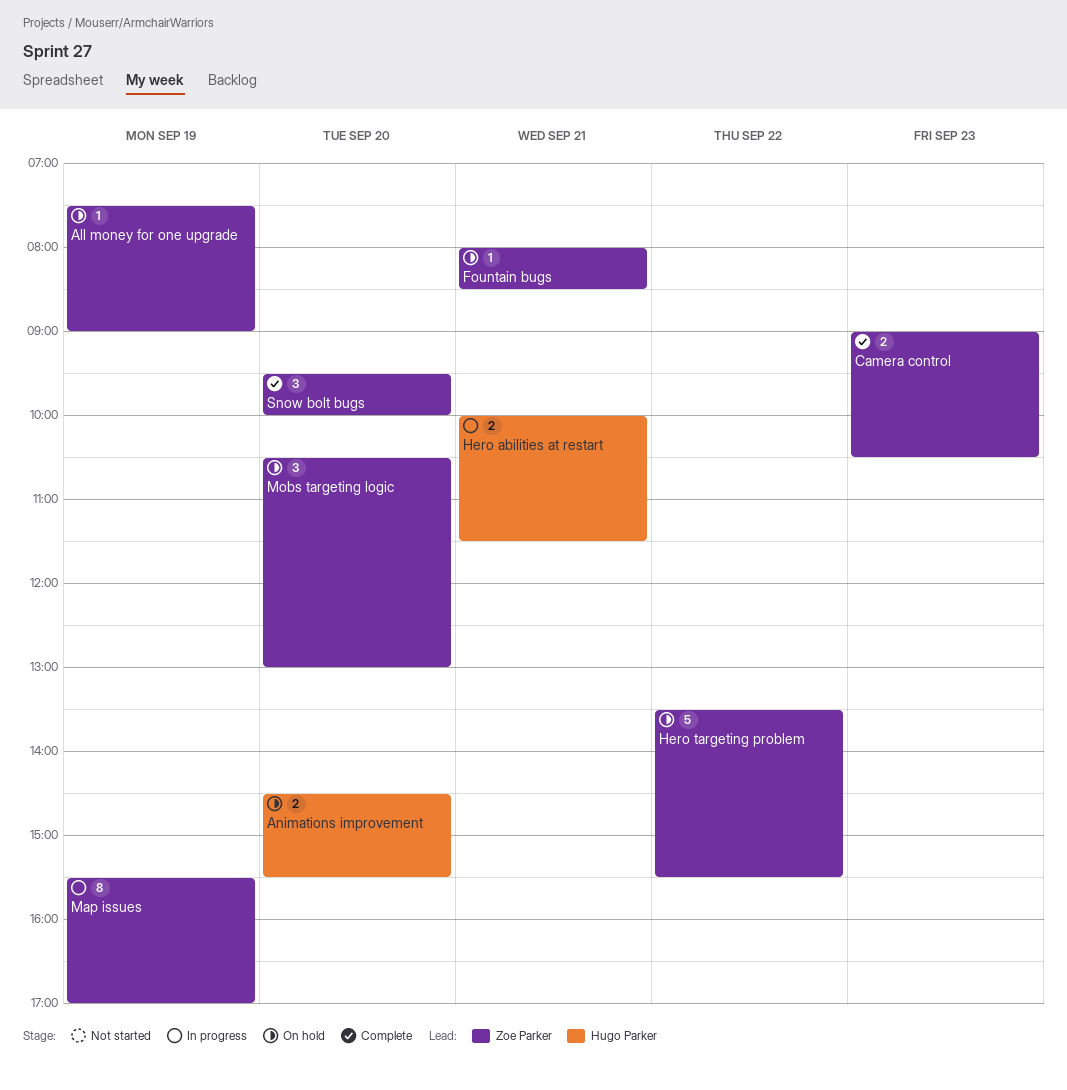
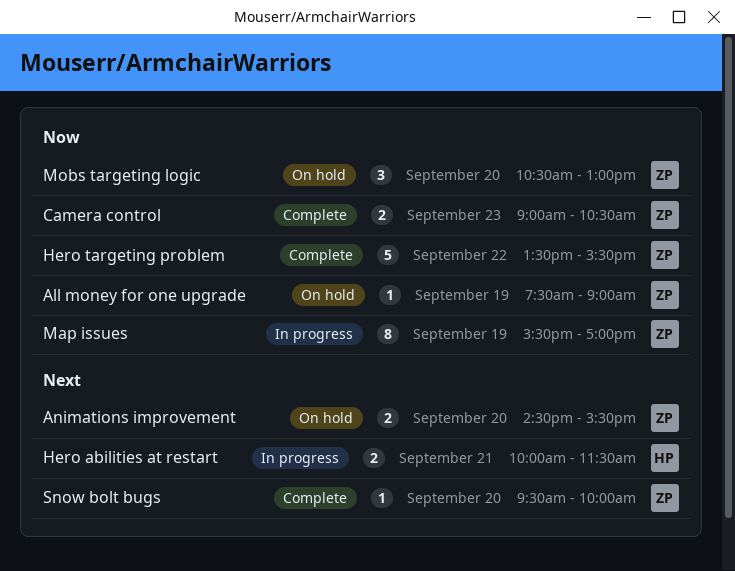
Animations improvement, owner: Hugo Parker -> Zoe Parker
Fountain bugs: present -> none
Hero targeting problem, status: On hold -> Complete
Snow bolt bugs, estimate: 3 -> 1

